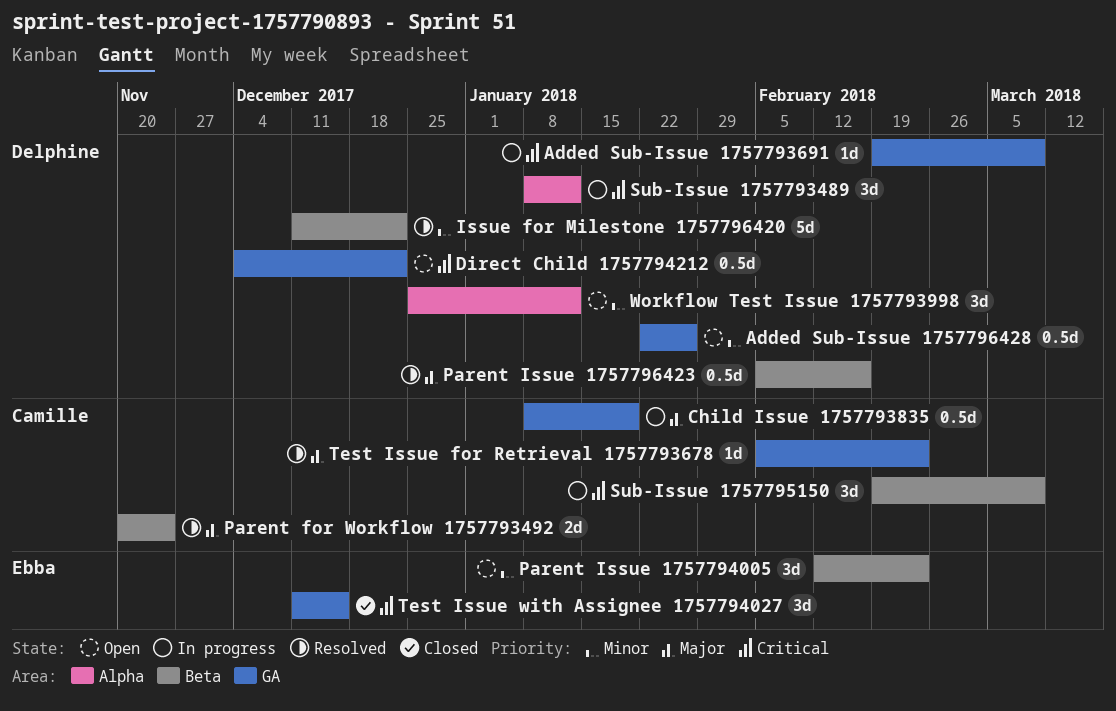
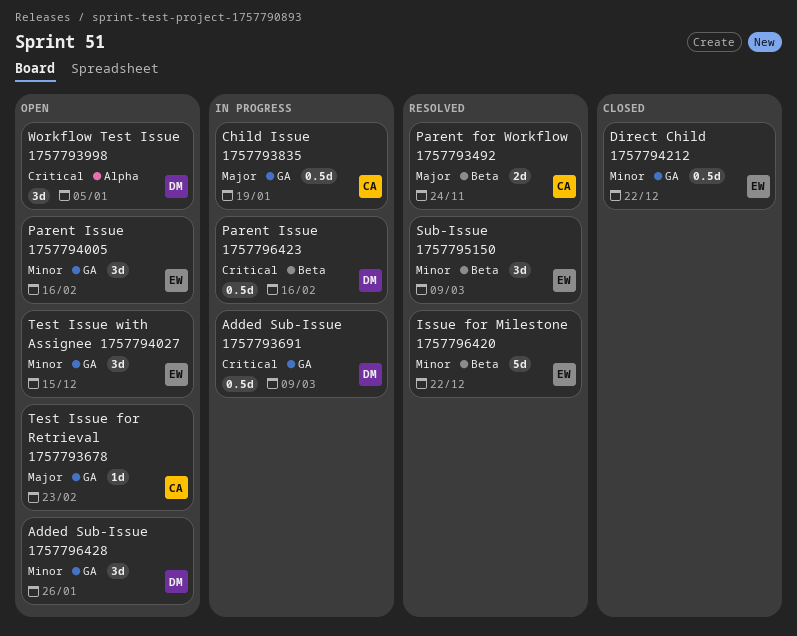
Added Sub-Issue 1757793691, estimate: 1d -> 0.5d
Added Sub-Issue 1757796428, estimate: 0.5d -> 3d
Direct Child 1757794212, status: Open -> Closed
Direct Child 1757794212, owner: Delphine -> Ebba
Direct Child 1757794212, priority: Critical -> Minor
Issue for Milestone 1757796420, owner: Delphine -> Ebba
Parent Issue 1757794005, label: Beta -> GA
Parent Issue 1757794005, due: Feb 23 -> Feb 16
Parent Issue 1757796423, status: Resolved -> In progress
Parent Issue 1757796423, priority: Major -> Critical
Sub-Issue 1757793489: present -> none
Sub-Issue 1757795150, status: In progress -> Resolved
Sub-Issue 1757795150, owner: Camille -> Ebba
Sub-Issue 1757795150, priority: Critical -> Minor
Test Issue for Retrieval 1757793678, status: Resolved -> Open
Test Issue with Assignee 1757794027, status: Closed -> Open
Test Issue with Assignee 1757794027, priority: Critical -> Minor
Workflow Test Issue 1757793998, priority: Minor -> Critical
Workflow Test Issue 1757793998, due: Jan 12 -> Jan 5

